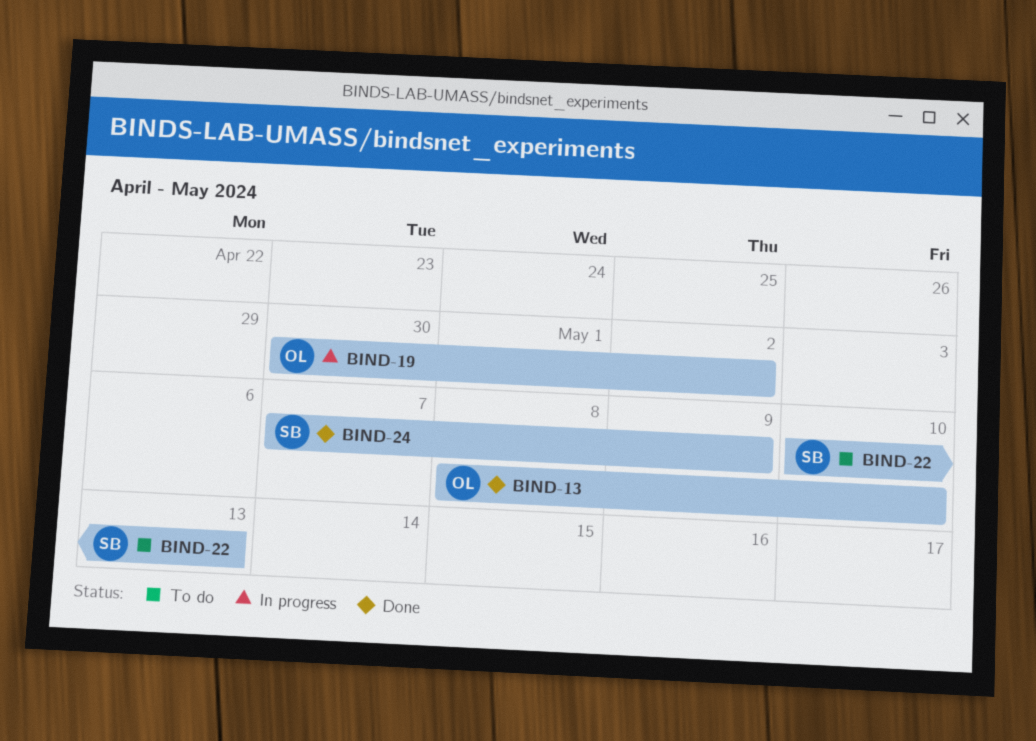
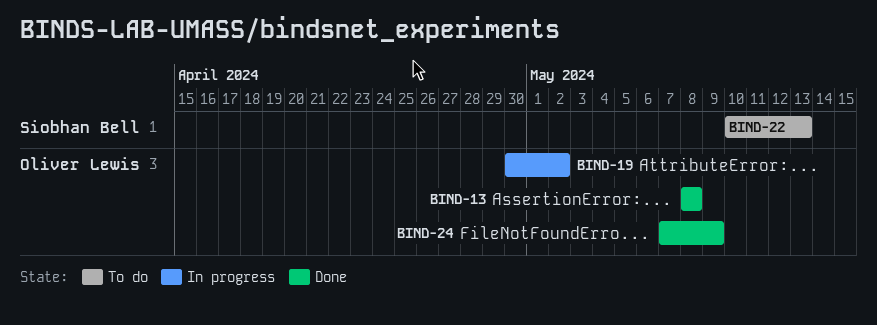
BIND-13, due: May 10 -> May 8
BIND-24, owner: Siobhan Bell -> Oliver Lewis

